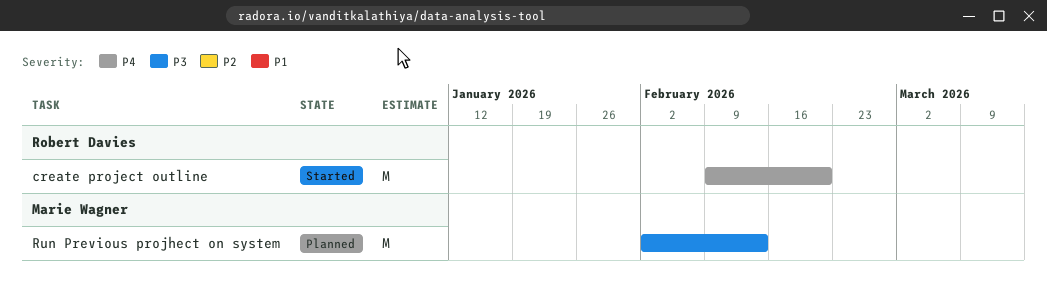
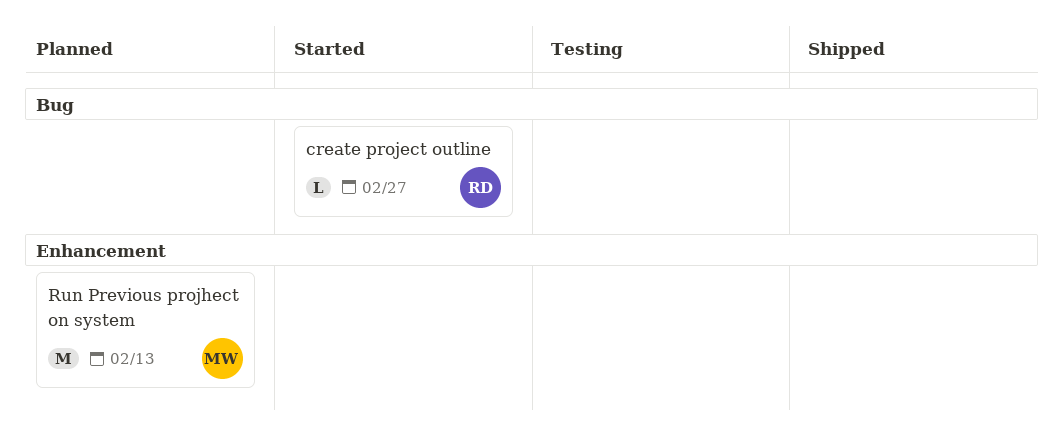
create project outline, estimate: M -> L
create project outline, due: Feb 20 -> Feb 27

